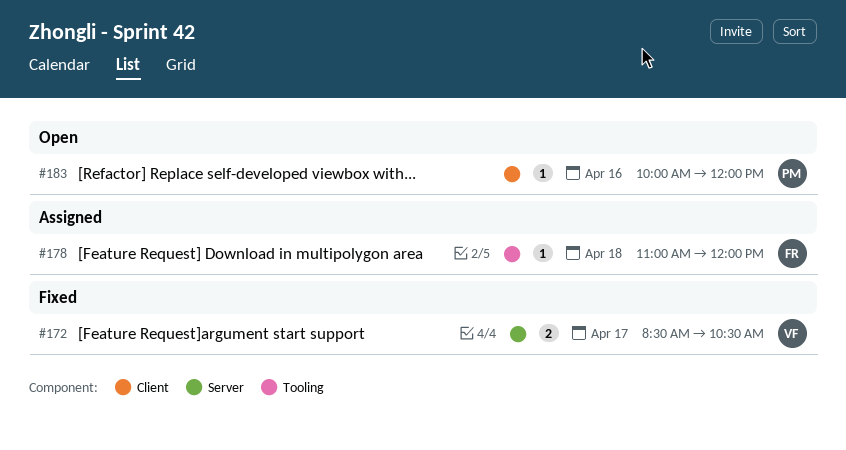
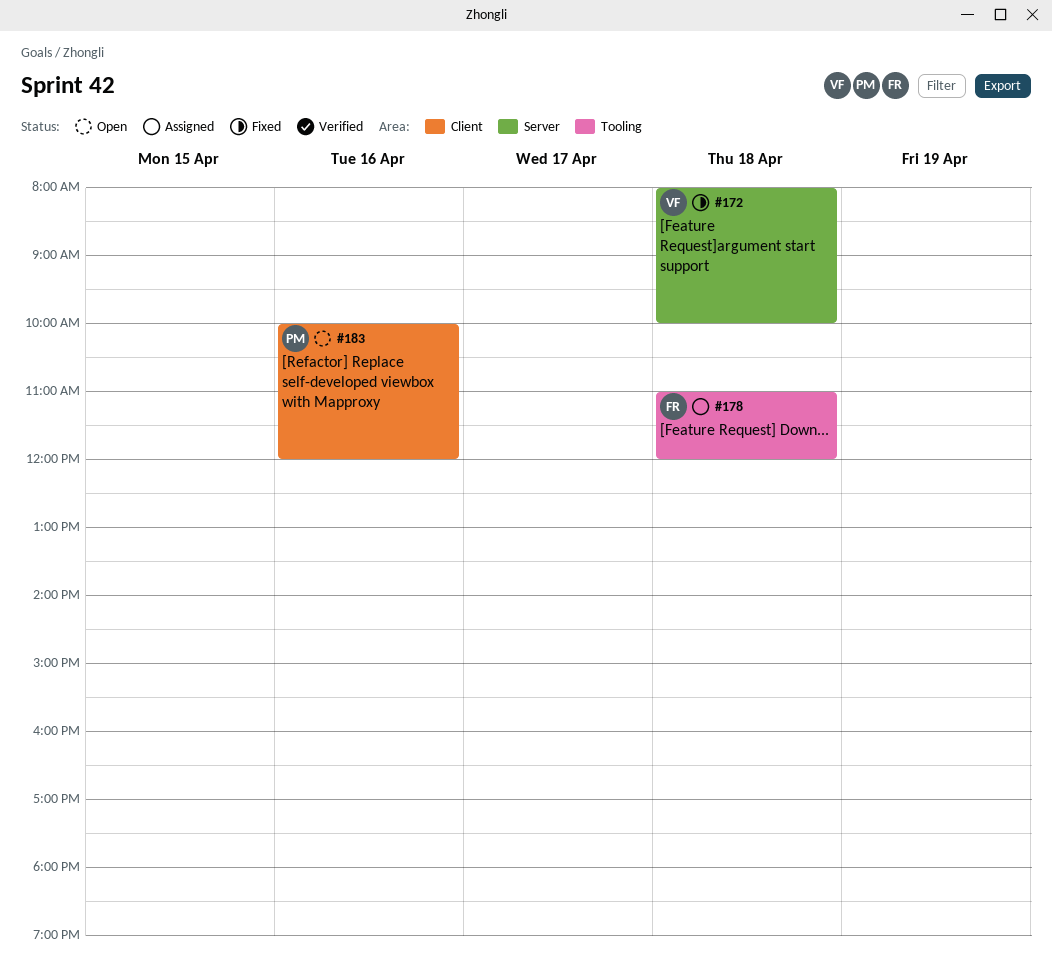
#172, day: Apr 17 -> Apr 18
#172, begins: 08:30 -> 08:00
#172, ends: 10:30 -> 10:00

